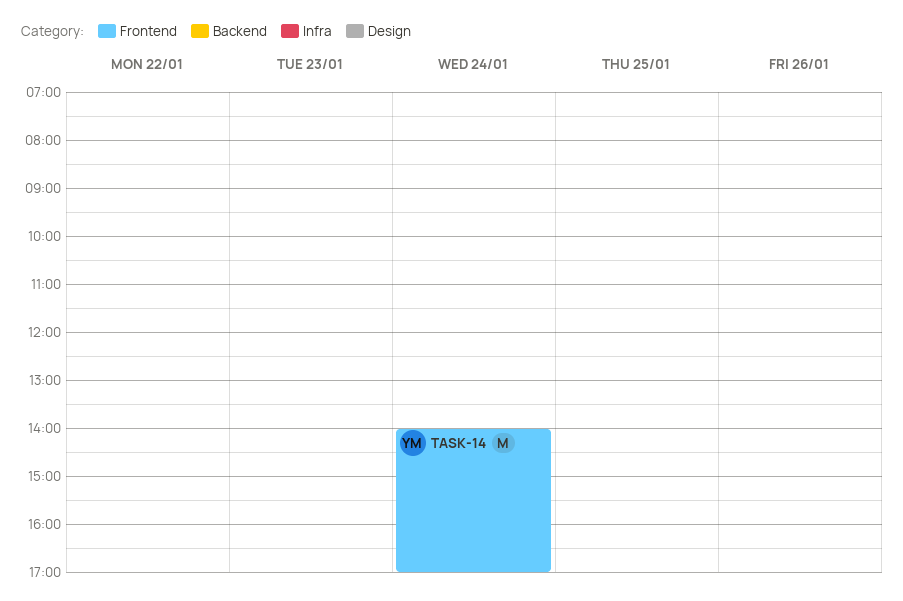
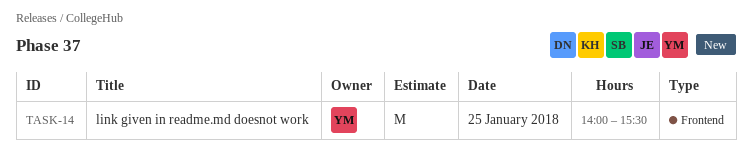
TASK-14, day: Jan 24 -> Jan 25
TASK-14, ends: 17:00 -> 15:30

